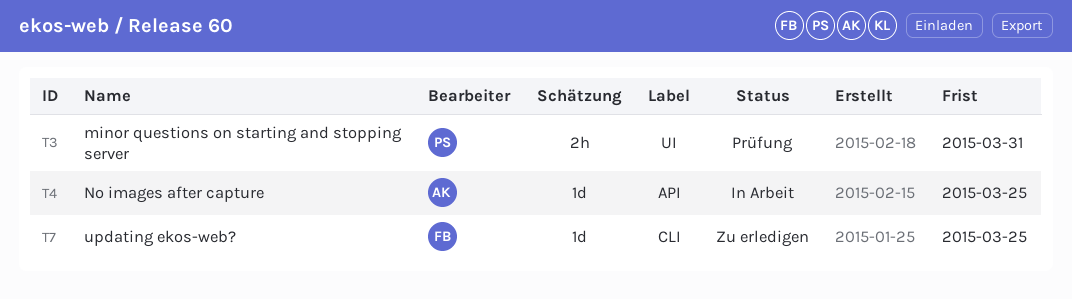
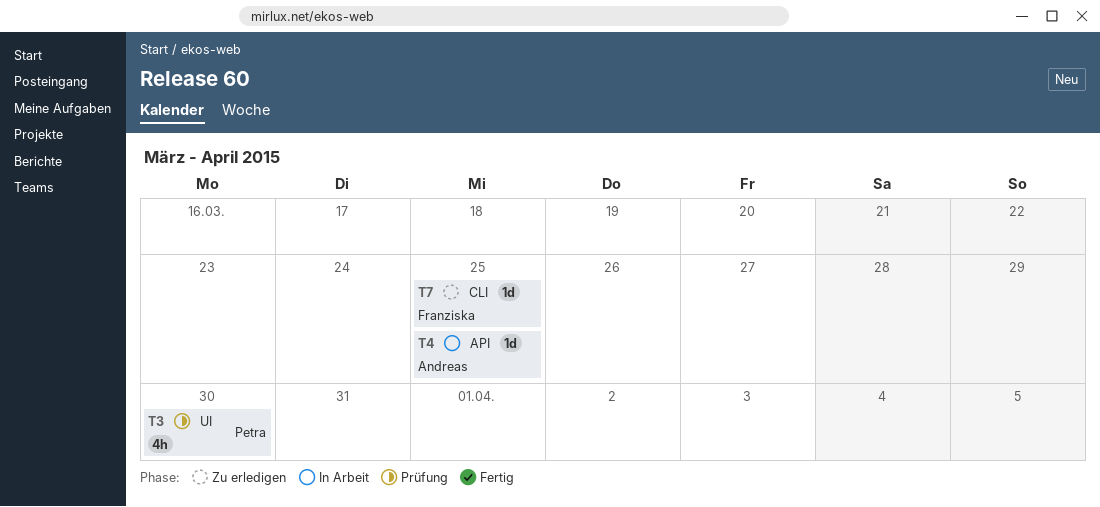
T3, estimate: 2h -> 4h
T3, due: Mar 31 -> Mar 30

